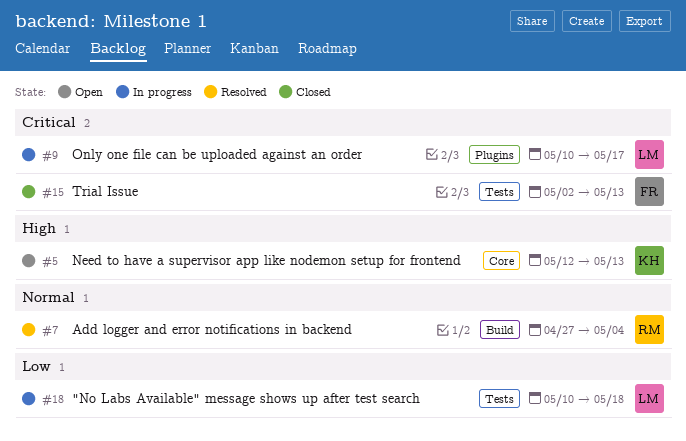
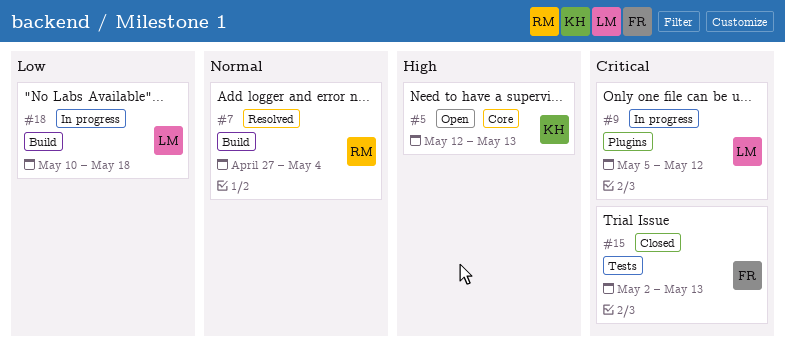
#9, start: May 10 -> May 5
#9, due: May 17 -> May 12
#18, label: Tests -> Build

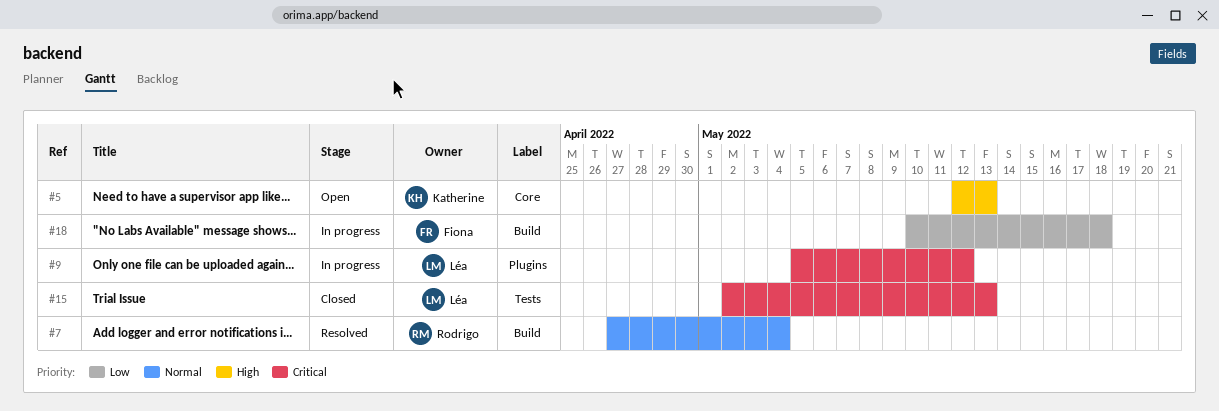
#15, owner: Fiona -> Léa
#18, owner: Léa -> Fiona

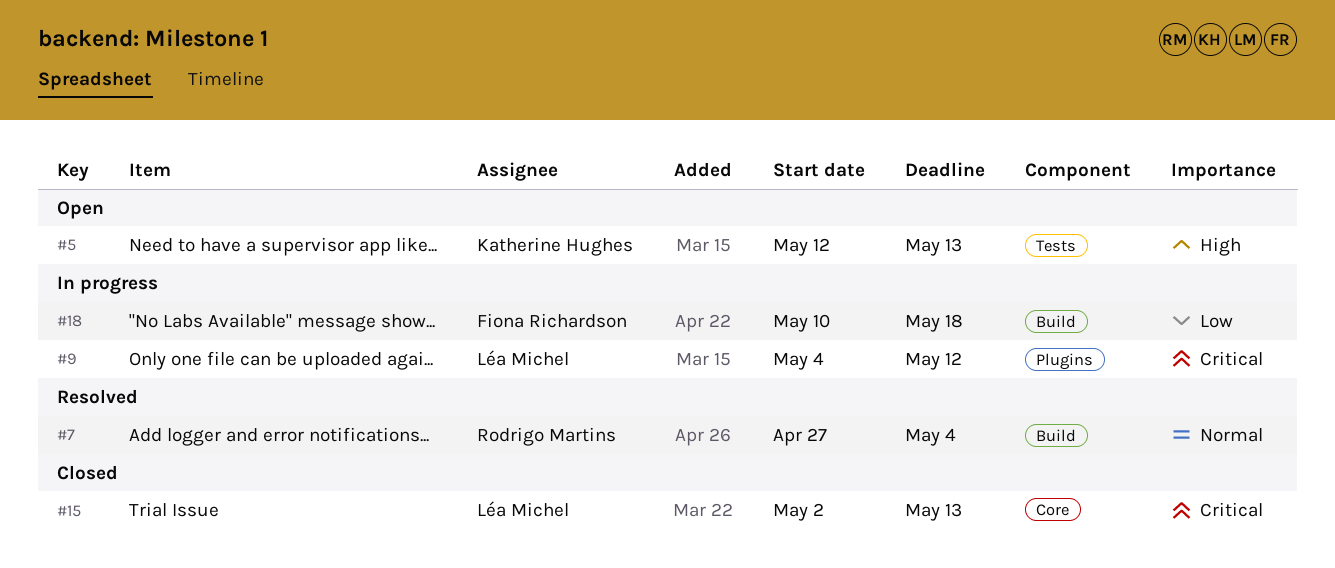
#5, label: Core -> Tests
#9, start: May 5 -> May 4
#15, label: Tests -> Core

